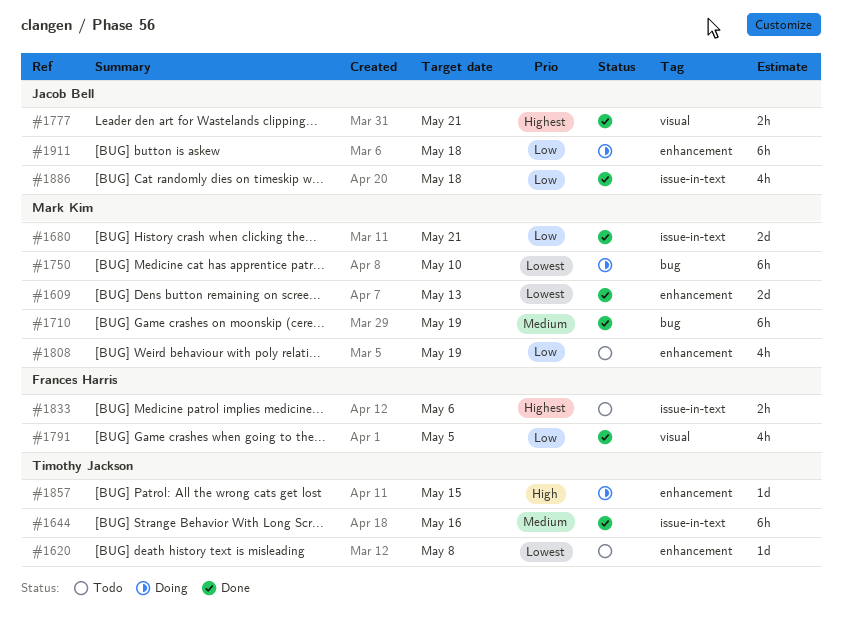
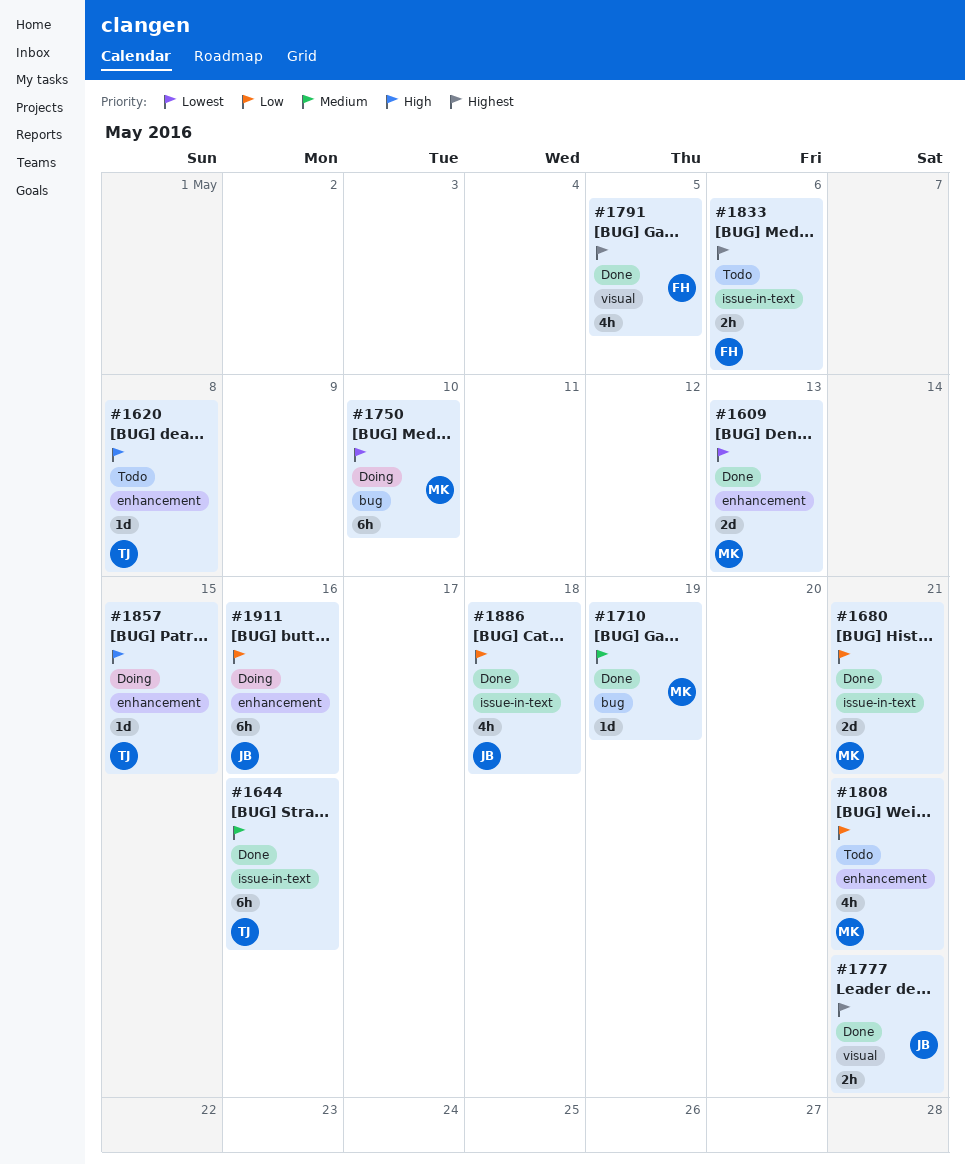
#1620, priority: Lowest -> High
#1710, estimate: 6h -> 1d
#1791, priority: Low -> Highest
#1808, due: May 19 -> May 21
#1911, due: May 18 -> May 16

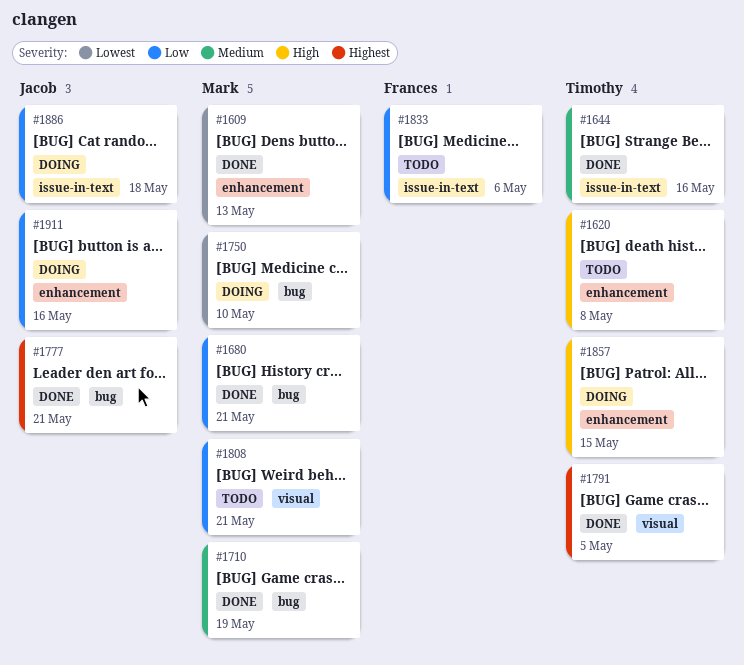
#1680, label: issue-in-text -> bug
#1777, label: visual -> bug
#1791, owner: Frances -> Timothy
#1808, label: enhancement -> visual
#1833, priority: Highest -> Low
#1886, status: Done -> Doing

